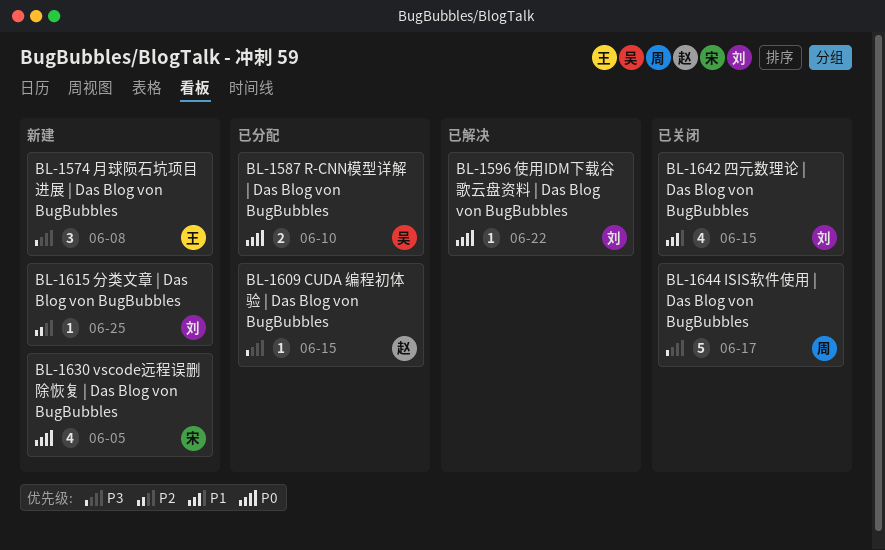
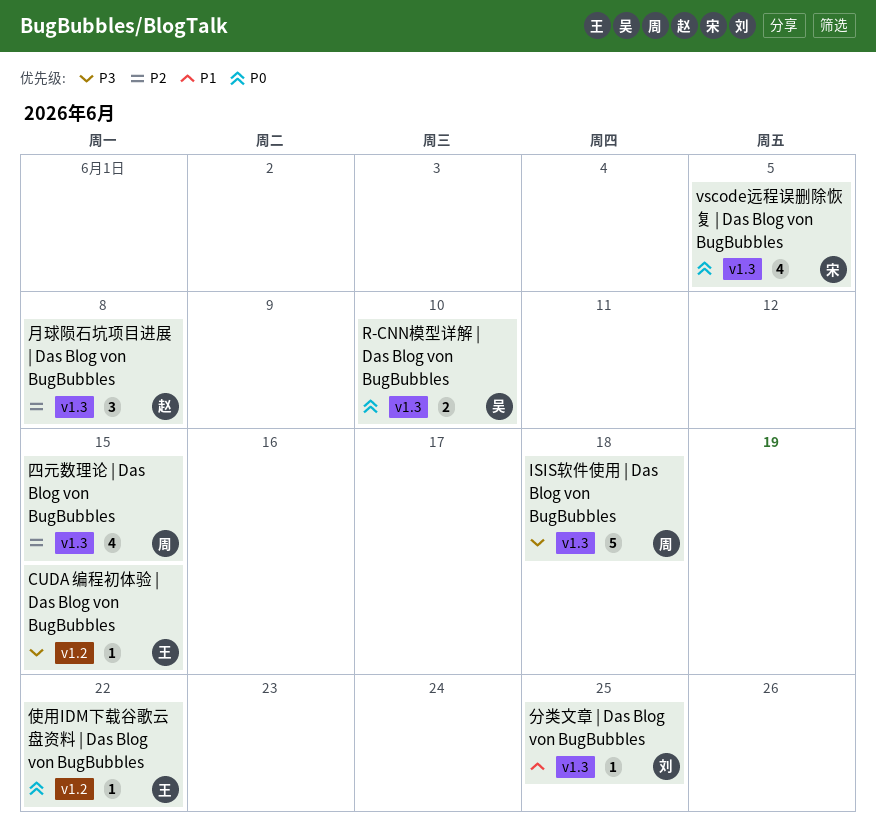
CUDA 编程初体验 | Das Blog von BugBubbles, owner: 赵 -> 王
ISIS软件使用 | Das Blog von BugBubbles, due: Jun 17 -> Jun 18
使用IDM下载谷歌云盘资料 | Das Blog von BugBubbles, owner: 刘 -> 王
分类文章 | Das Blog von BugBubbles, priority: P2 -> P1
四元数理论 | Das Blog von BugBubbles, owner: 刘 -> 周
四元数理论 | Das Blog von BugBubbles, priority: P1 -> P2
月球陨石坑项目进展 | Das Blog von BugBubbles, owner: 王 -> 赵
月球陨石坑项目进展 | Das Blog von BugBubbles, priority: P3 -> P2

